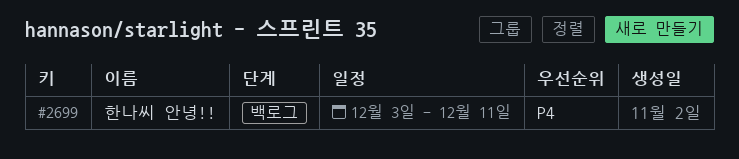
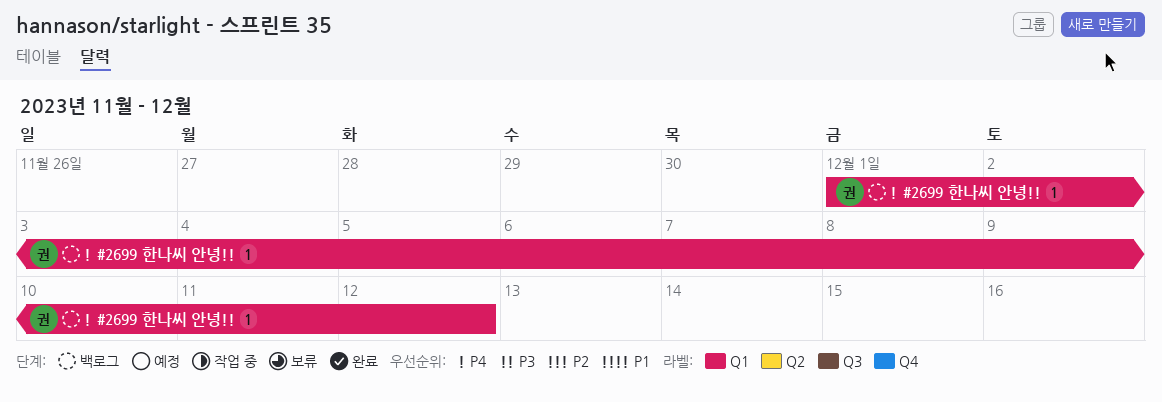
#2699, start: Dec 3 -> Dec 1
#2699, due: Dec 11 -> Dec 12

